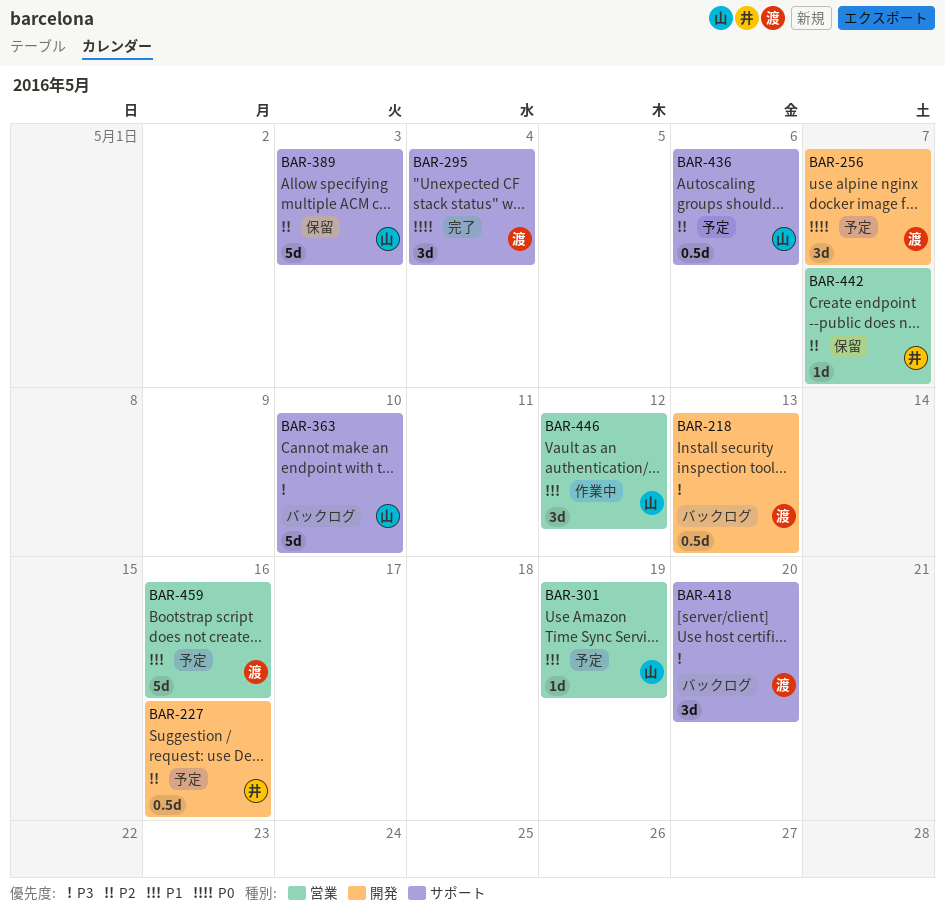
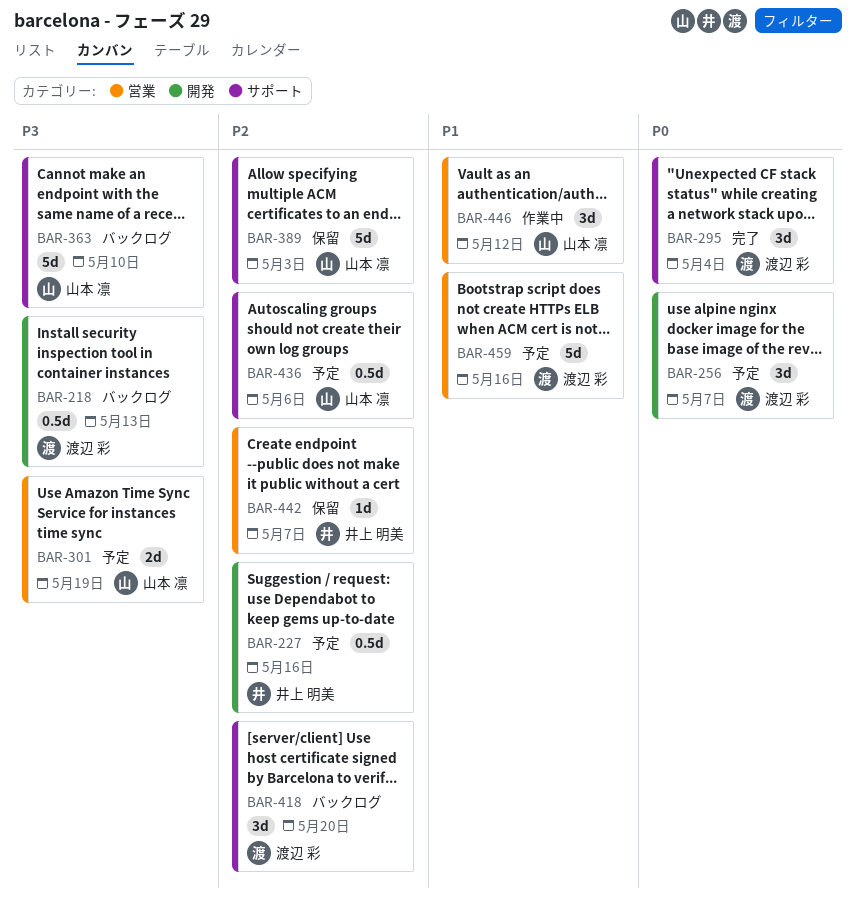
BAR-301, priority: P1 -> P3
BAR-301, estimate: 1d -> 2d
BAR-418, priority: P3 -> P2

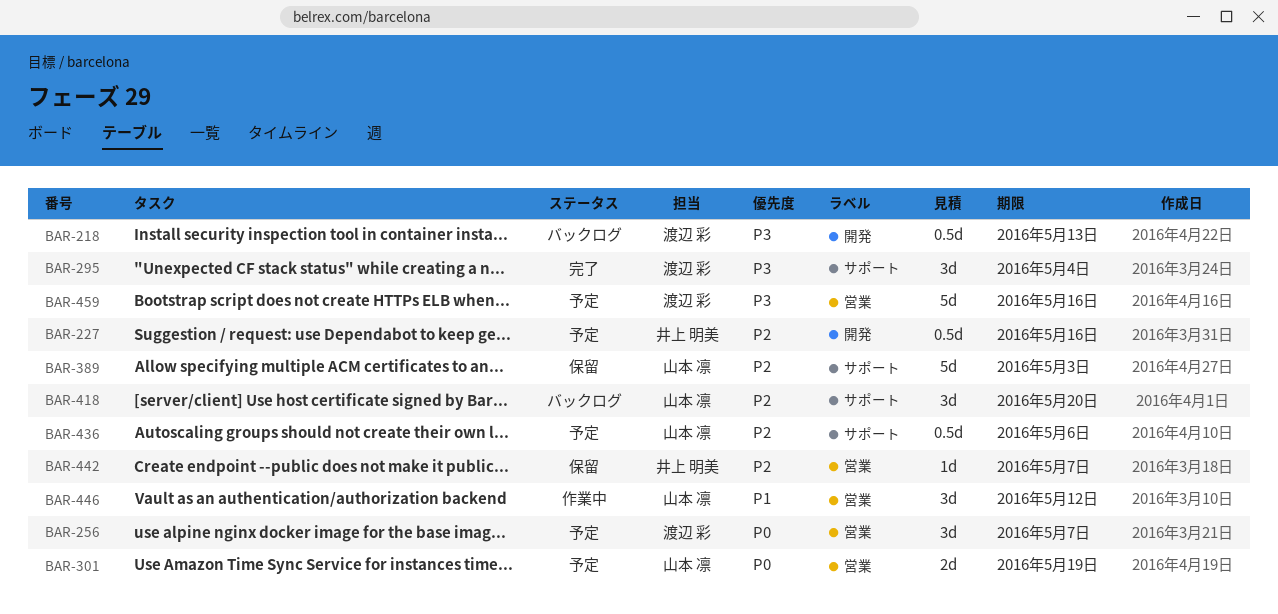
BAR-256, label: 開発 -> 営業
BAR-295, priority: P0 -> P3
BAR-301, priority: P3 -> P0
BAR-363: present -> none
BAR-418, owner: 渡辺 彩 -> 山本 凛
BAR-459, priority: P1 -> P3

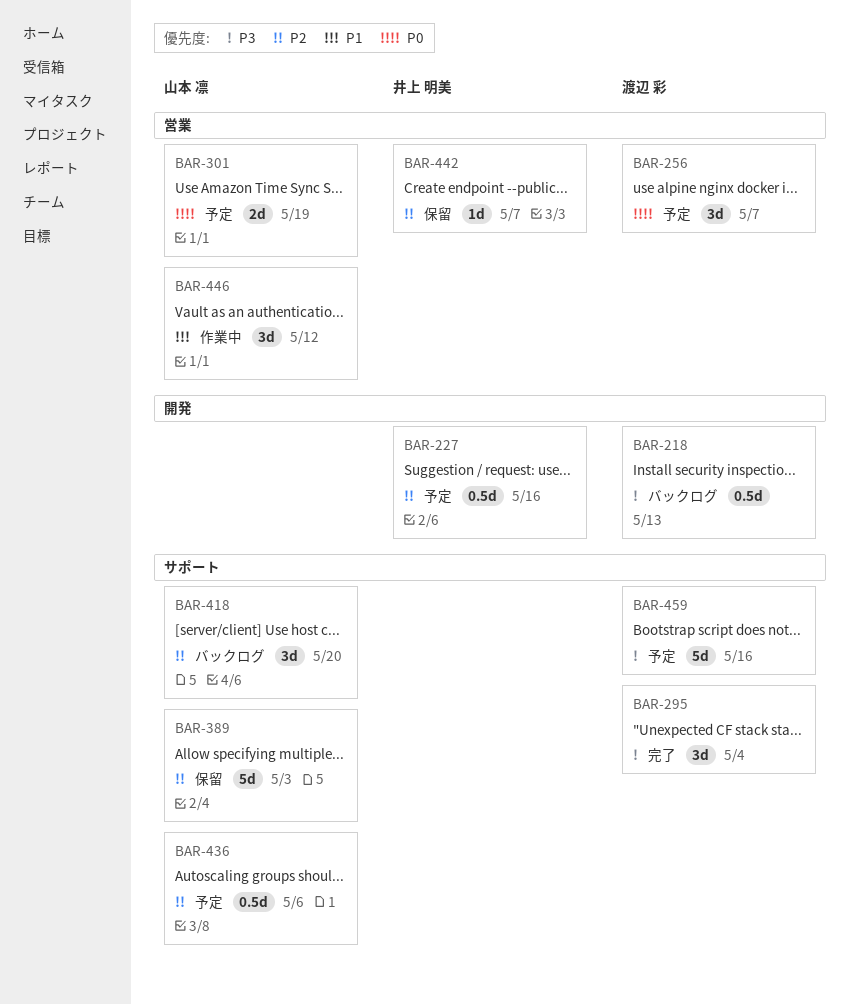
BAR-459, label: 営業 -> サポート

